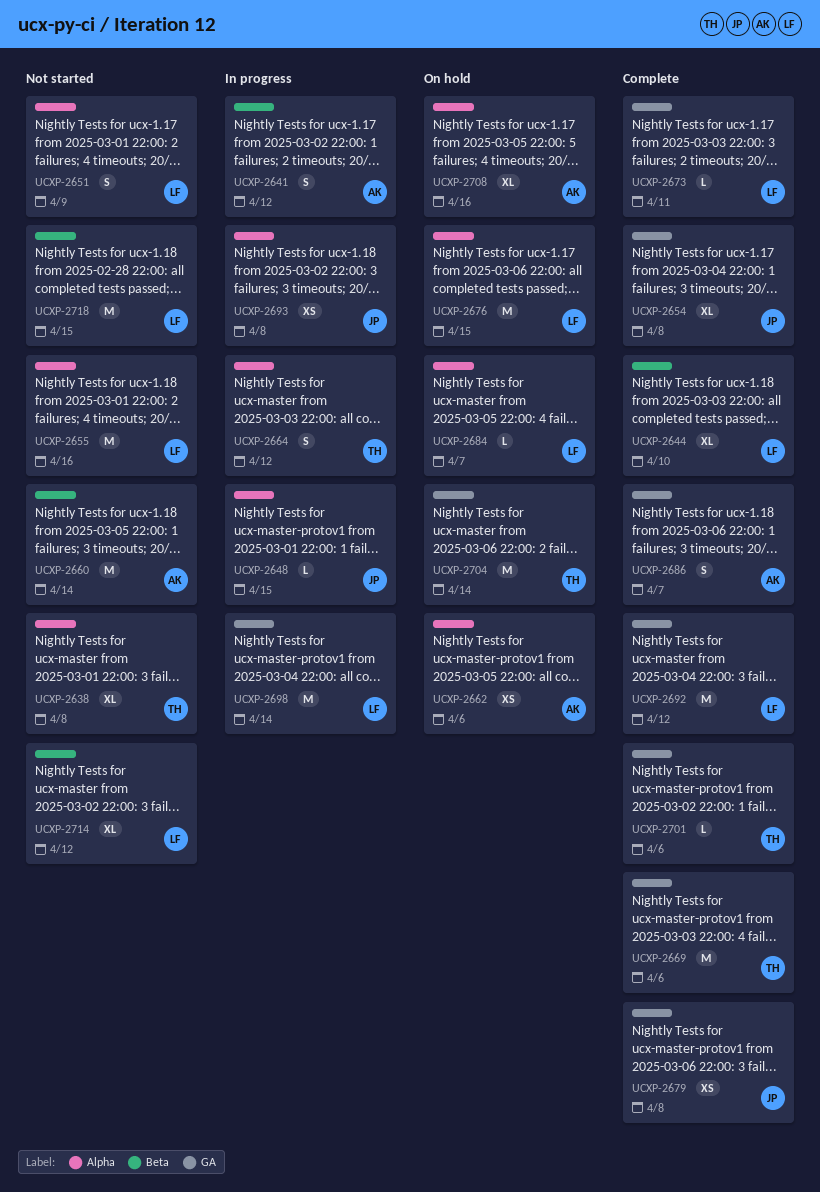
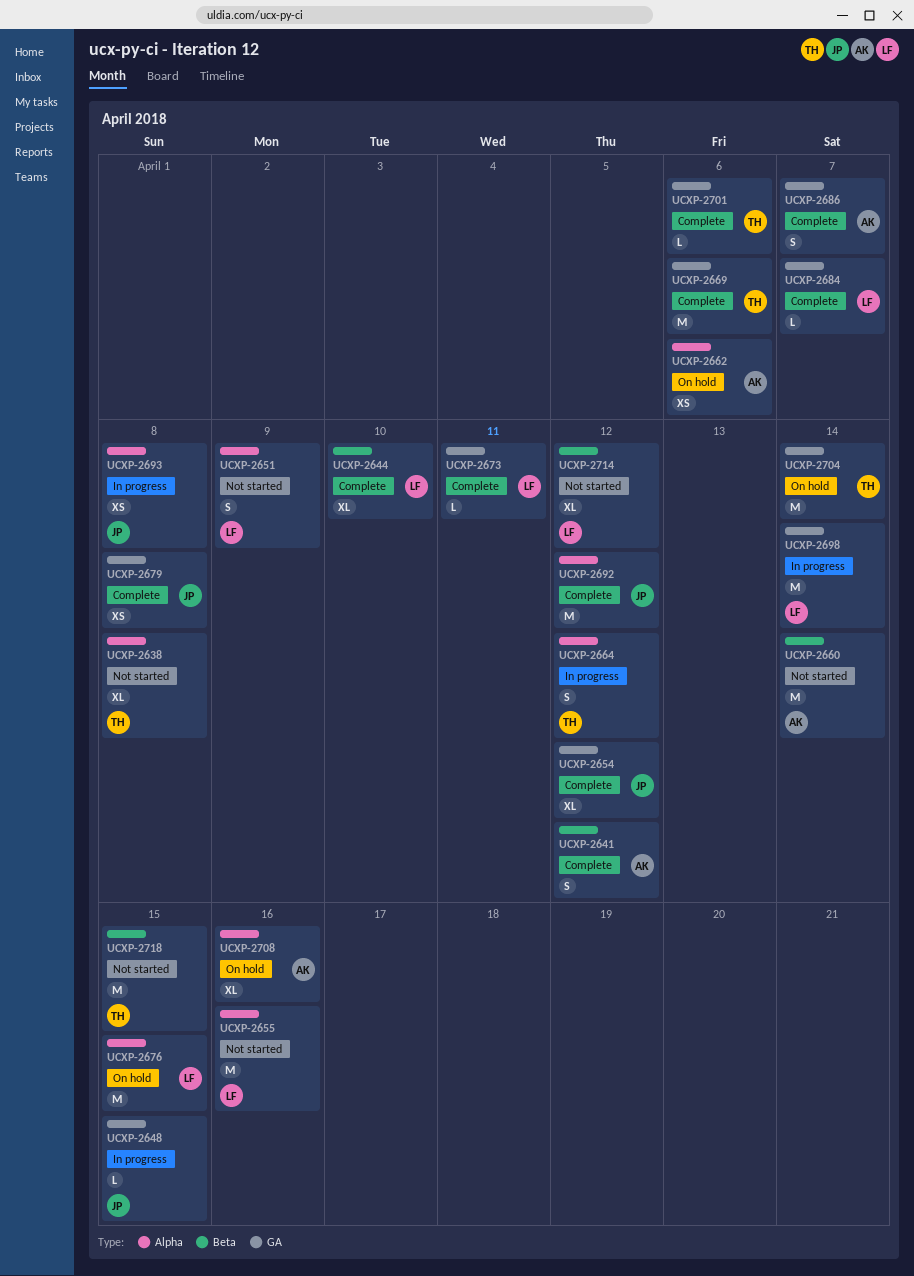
UCXP-2641, status: In progress -> Complete
UCXP-2648, label: Alpha -> GA
UCXP-2654, due: Apr 8 -> Apr 12
UCXP-2684, status: On hold -> Complete
UCXP-2684, label: Alpha -> GA
UCXP-2692, owner: LF -> JP
UCXP-2692, label: GA -> Alpha
UCXP-2718, owner: LF -> TH

